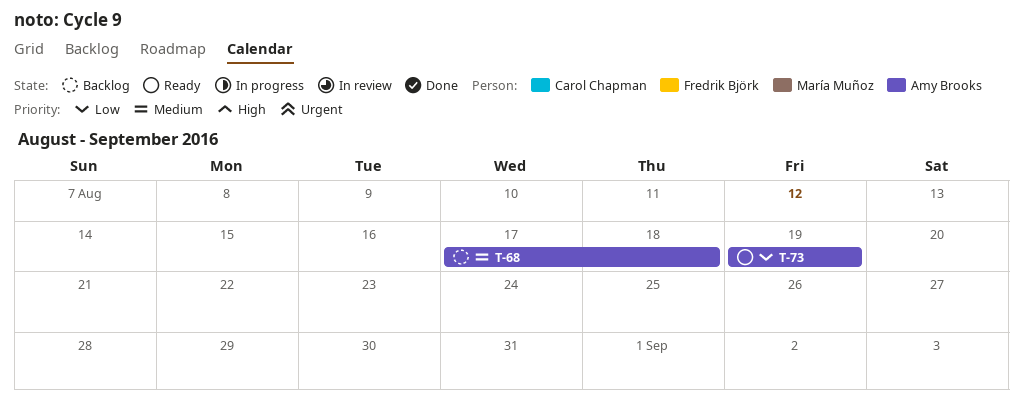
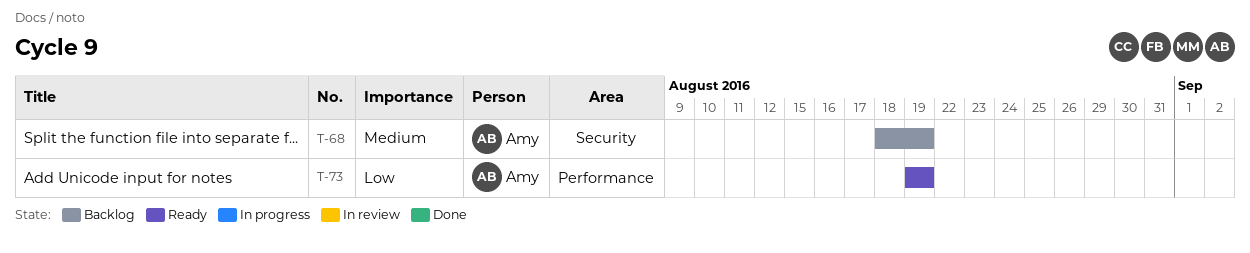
T-68, start: Aug 17 -> Aug 18
T-68, due: Aug 18 -> Aug 19

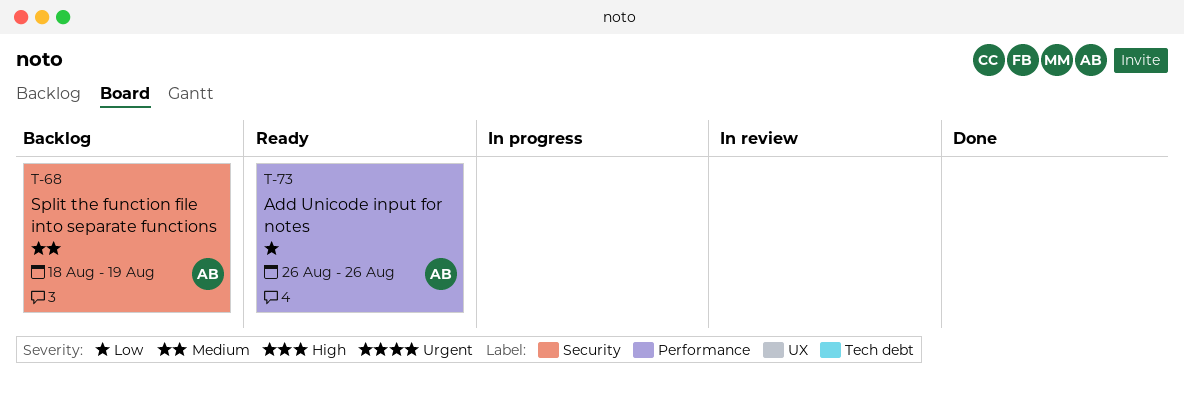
T-73, start: Aug 19 -> Aug 26
T-73, due: Aug 19 -> Aug 26

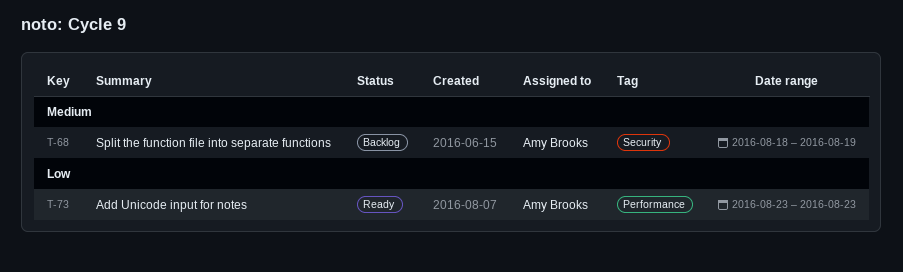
T-73, start: Aug 26 -> Aug 23
T-73, due: Aug 26 -> Aug 23

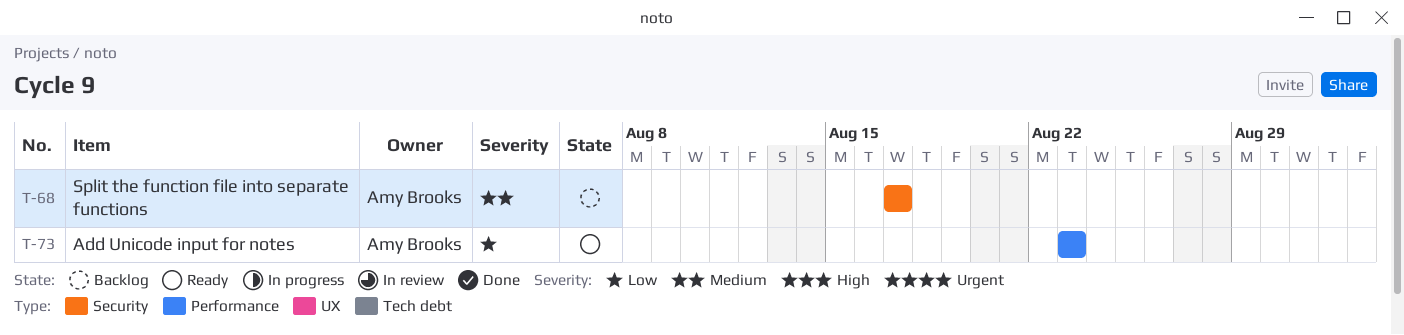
T-68, start: Aug 18 -> Aug 17
T-68, due: Aug 19 -> Aug 17

